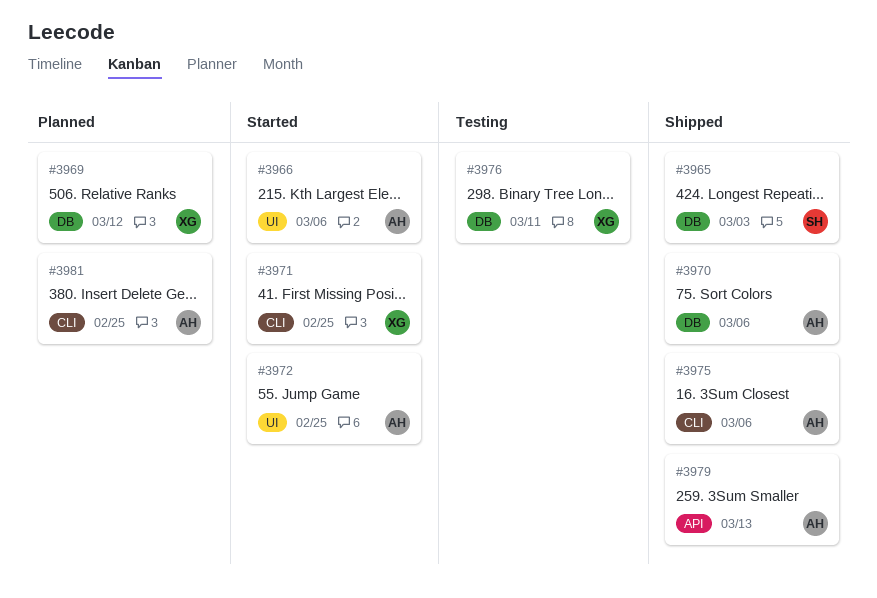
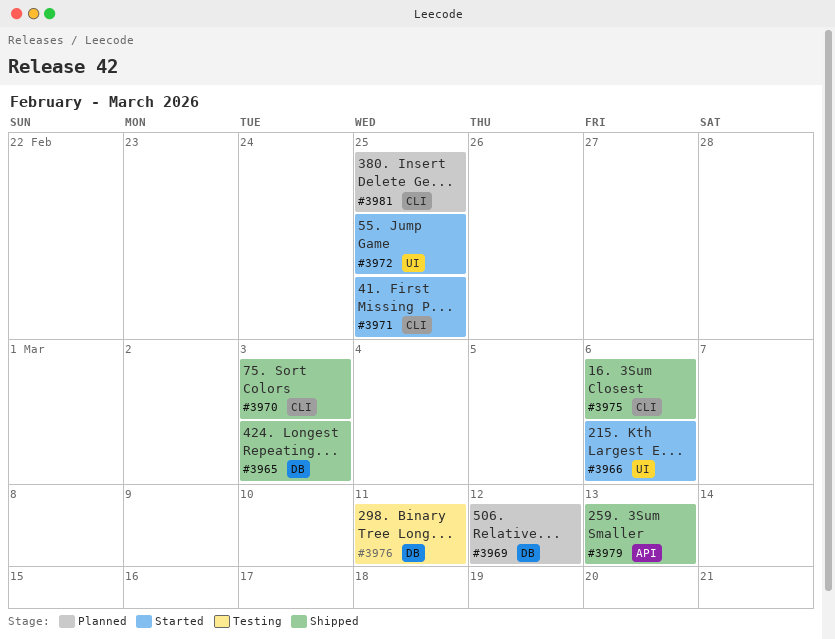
#3970, label: DB -> CLI
#3970, due: Mar 6 -> Mar 3

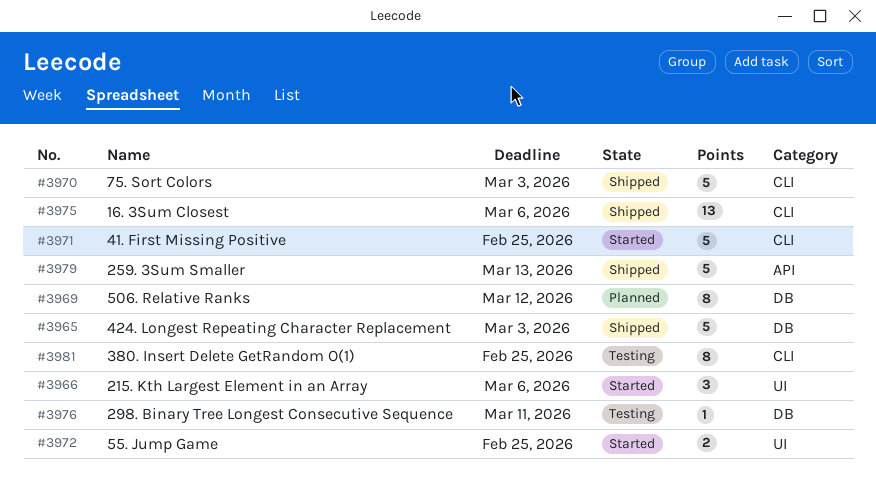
#3981, status: Planned -> Testing

